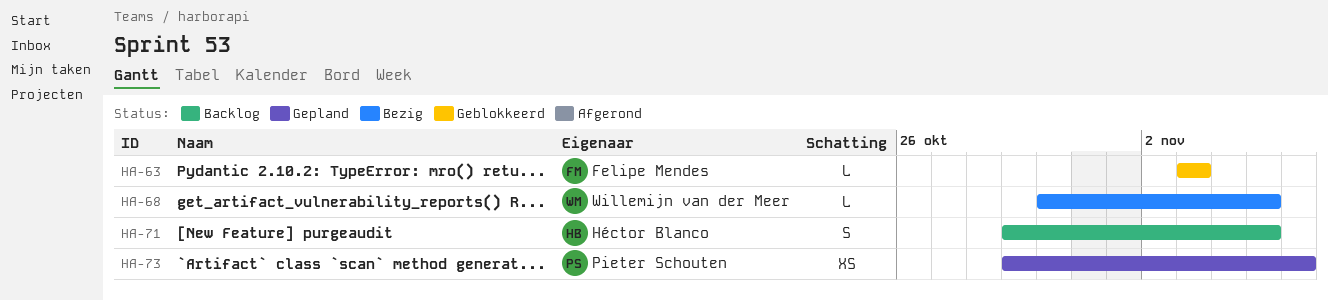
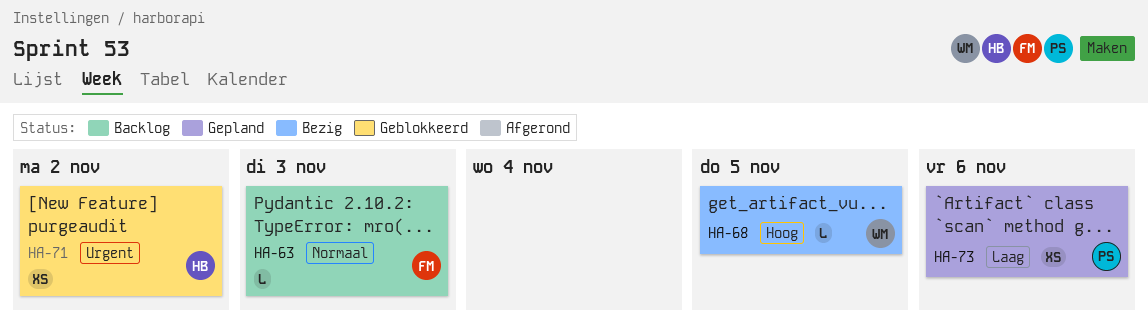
HA-63, status: Geblokkeerd -> Backlog
HA-71, status: Backlog -> Geblokkeerd
HA-71, estimate: S -> XS
HA-71, due: Nov 5 -> Nov 2

